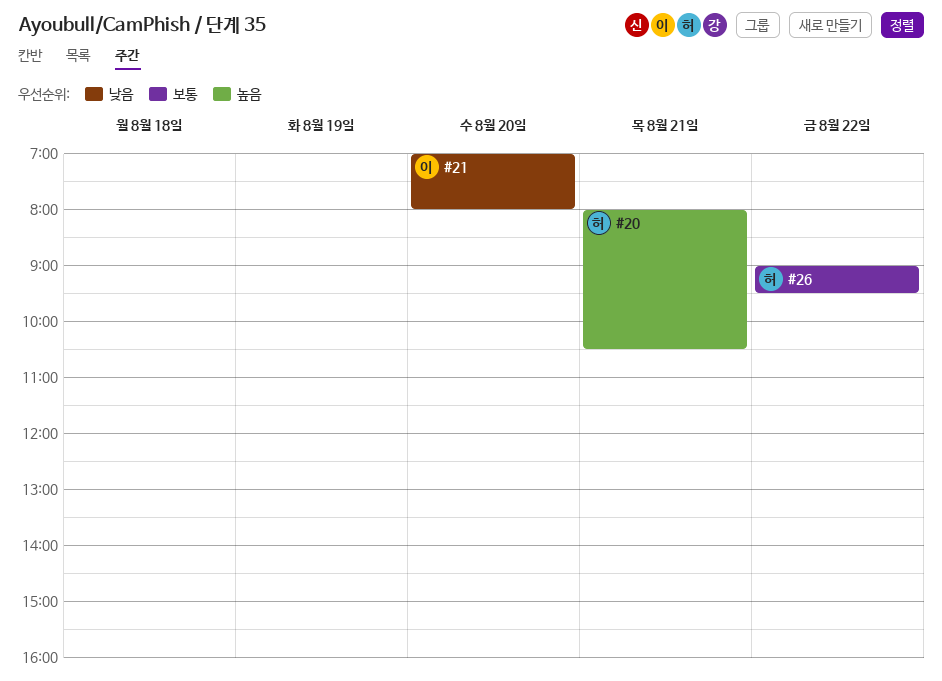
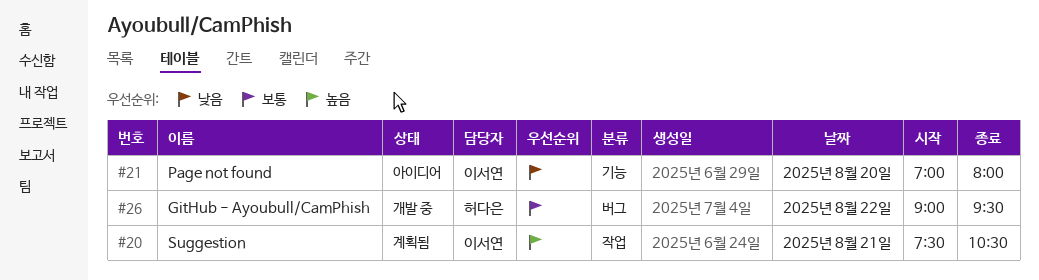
#20, owner: 허다은 -> 이서연
#20, begins: 08:00 -> 07:30

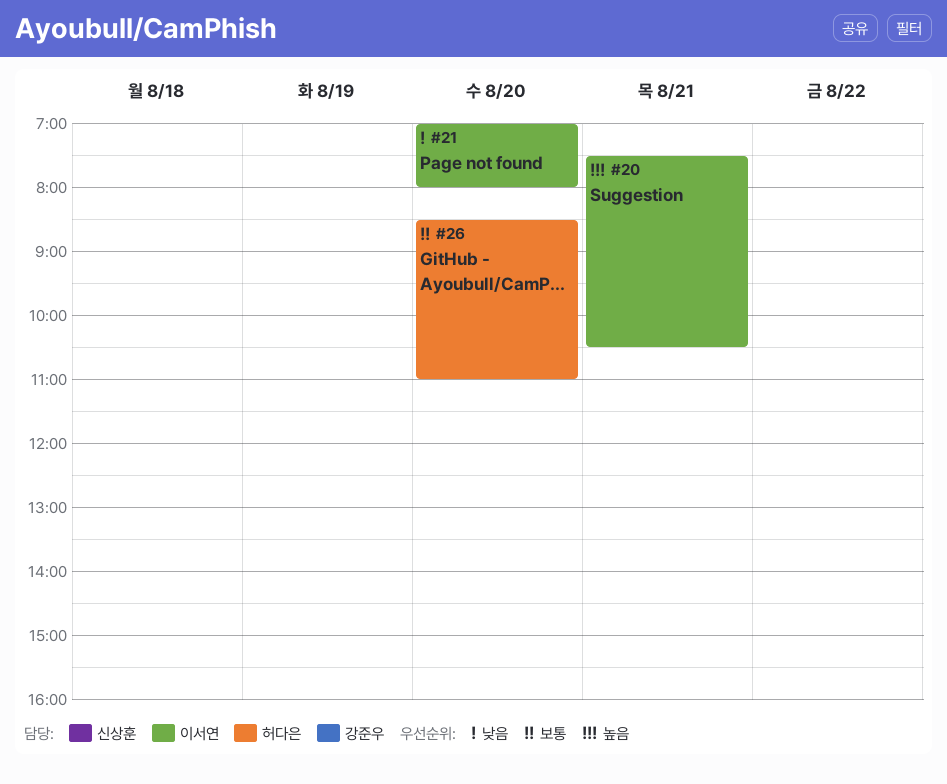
#26, day: Aug 22 -> Aug 20
#26, begins: 09:00 -> 08:30
#26, ends: 09:30 -> 11:00

